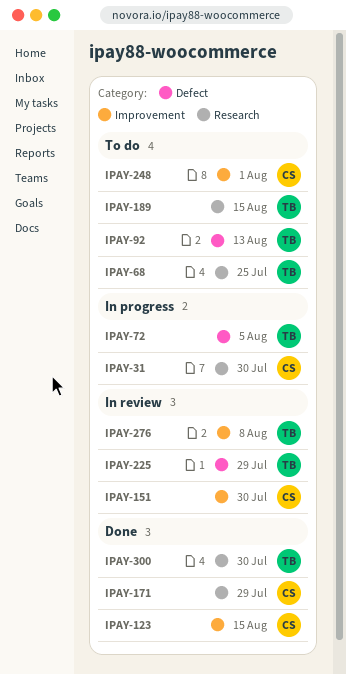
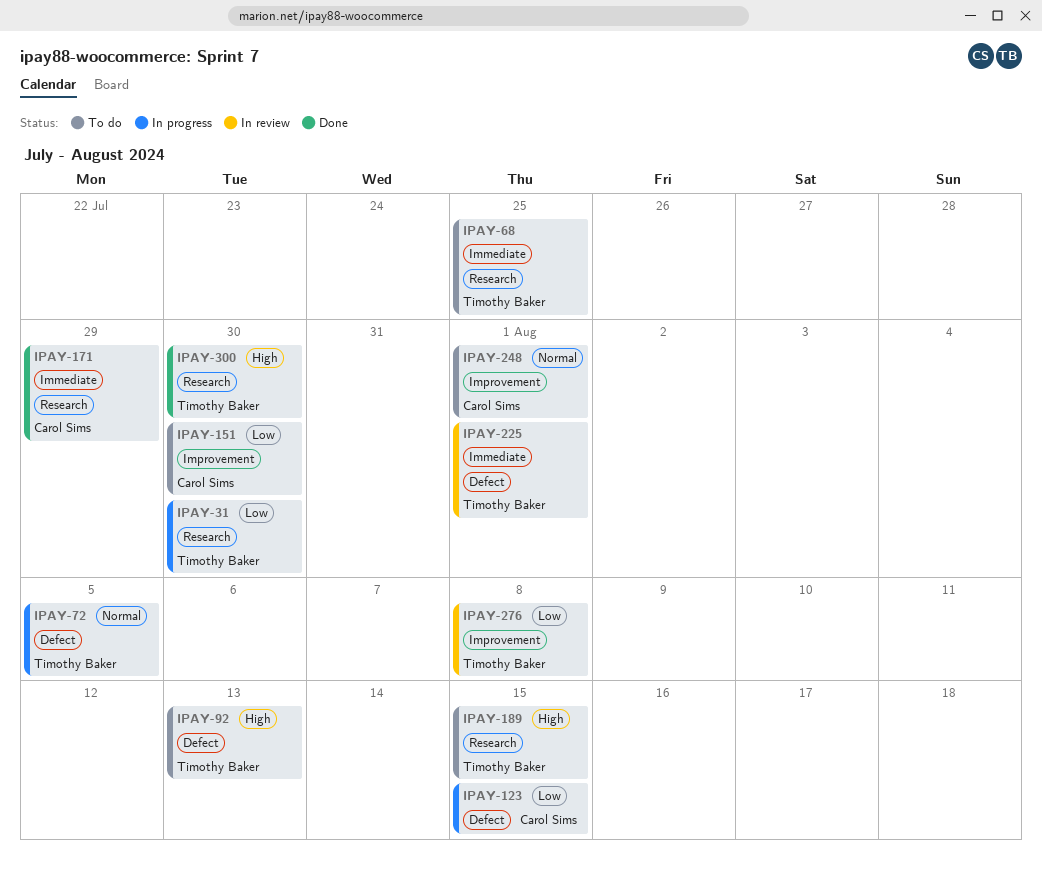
IPAY-31, owner: Carol Sims -> Timothy Baker
IPAY-123, status: Done -> In progress
IPAY-123, label: Improvement -> Defect
IPAY-151, status: In review -> To do
IPAY-225, due: Jul 29 -> Aug 1

